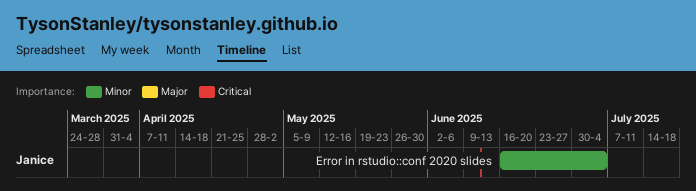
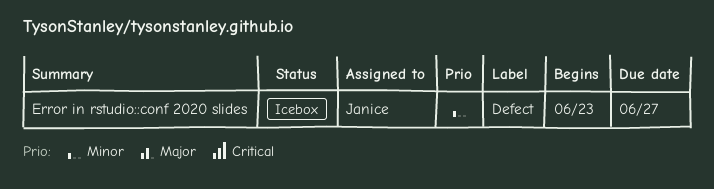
Error in rstudio::conf 2020 slides, start: Jun 16 -> Jun 23
Error in rstudio::conf 2020 slides, due: Jul 4 -> Jun 27

